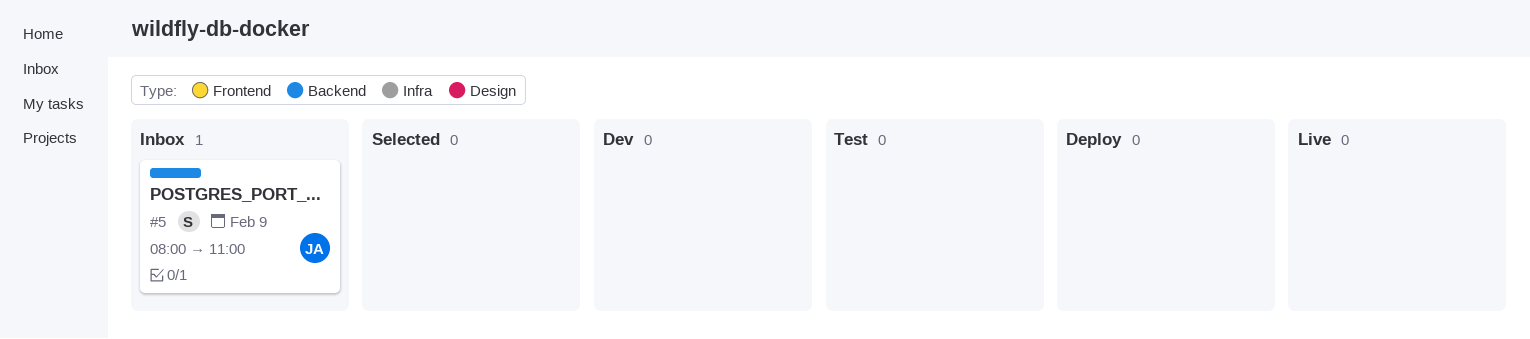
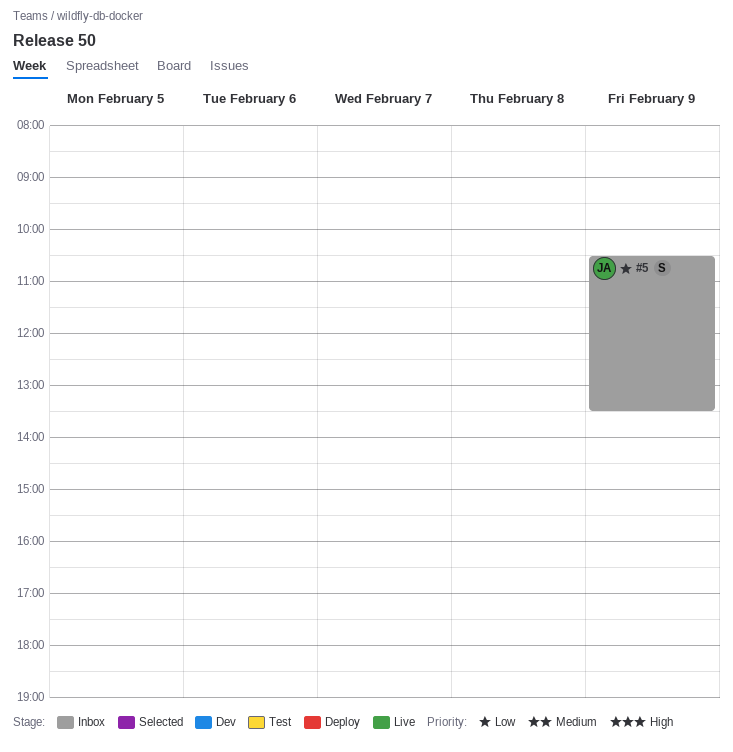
#5, begins: 08:00 -> 10:30
#5, ends: 11:00 -> 13:30

